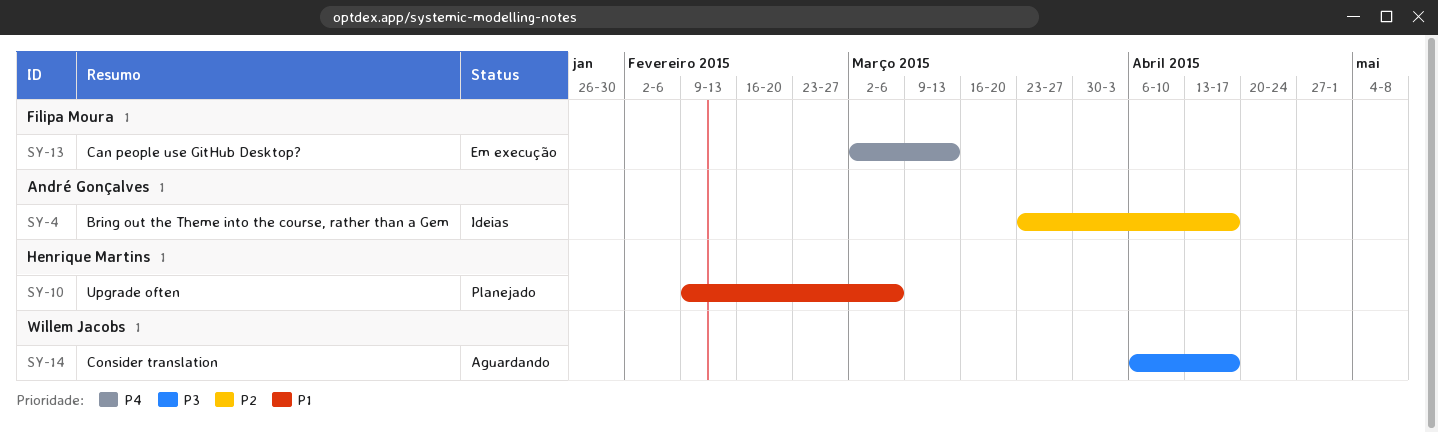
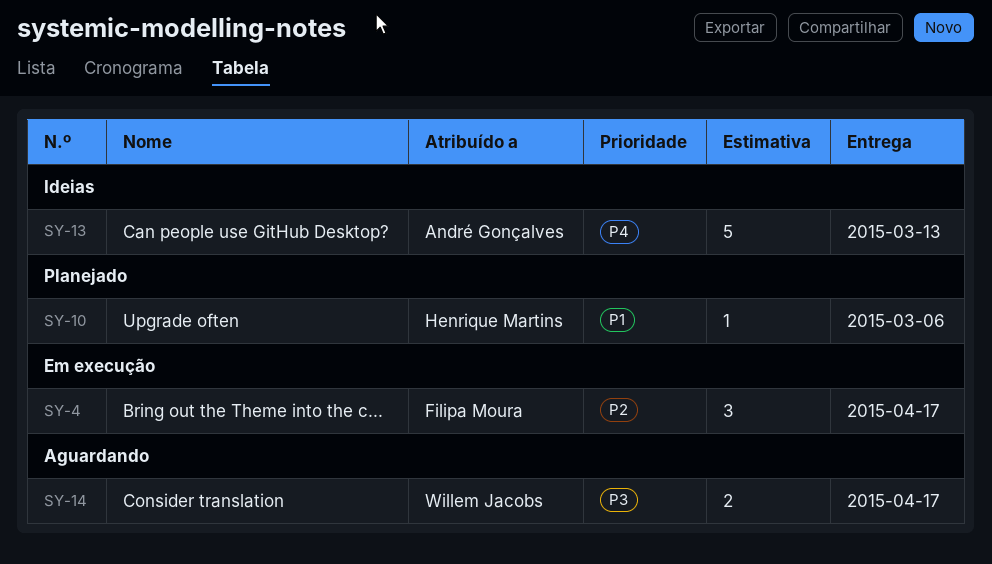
SY-4, status: Ideias -> Em execução
SY-4, owner: André Gonçalves -> Filipa Moura
SY-13, status: Em execução -> Ideias
SY-13, owner: Filipa Moura -> André Gonçalves

